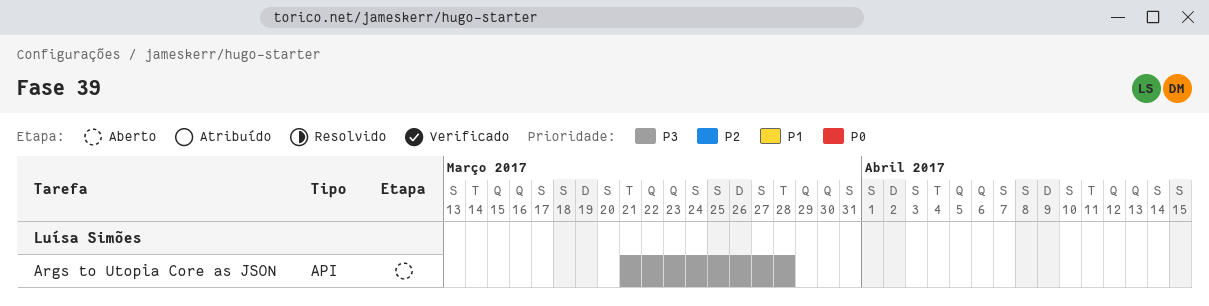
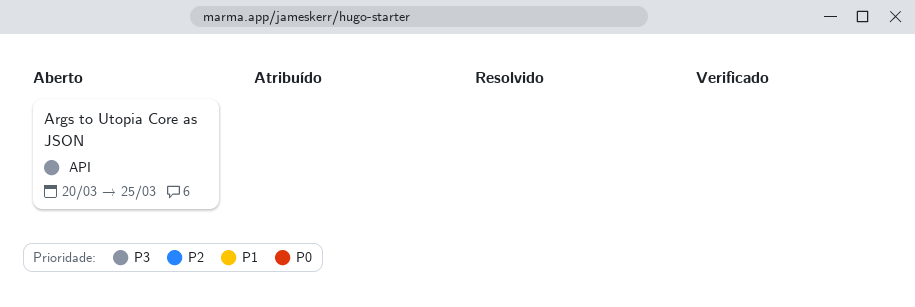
Args to Utopia Core as JSON, start: Mar 21 -> Mar 20
Args to Utopia Core as JSON, due: Mar 28 -> Mar 25

